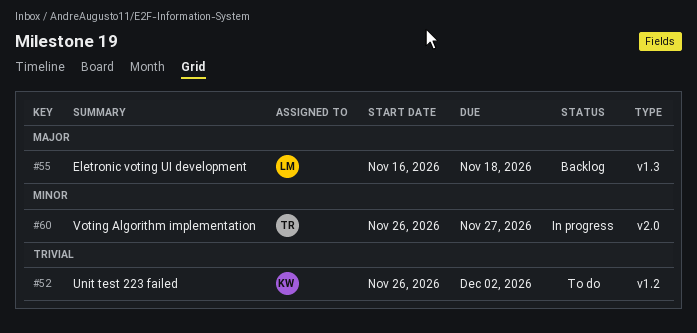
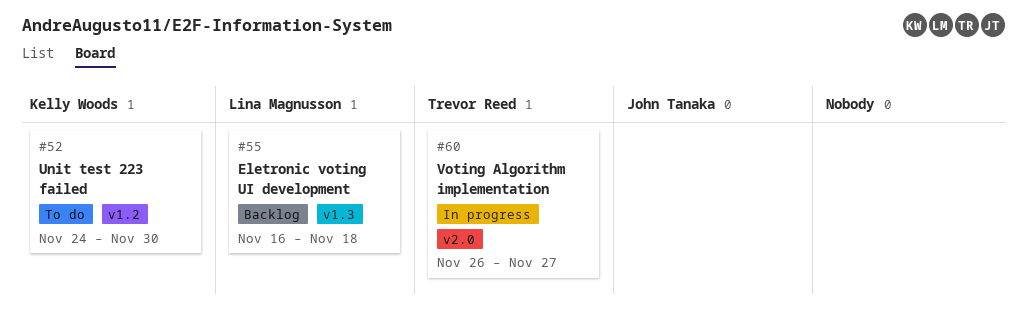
#52, start: Nov 26 -> Nov 24
#52, due: Dec 2 -> Nov 30

